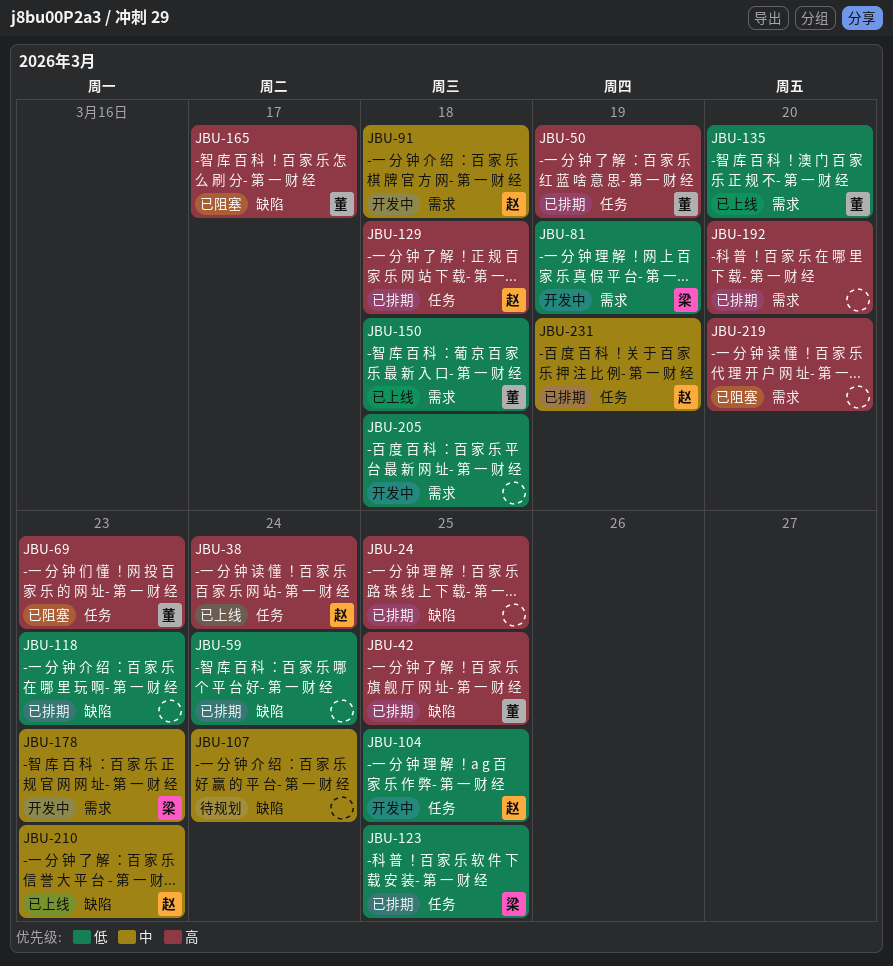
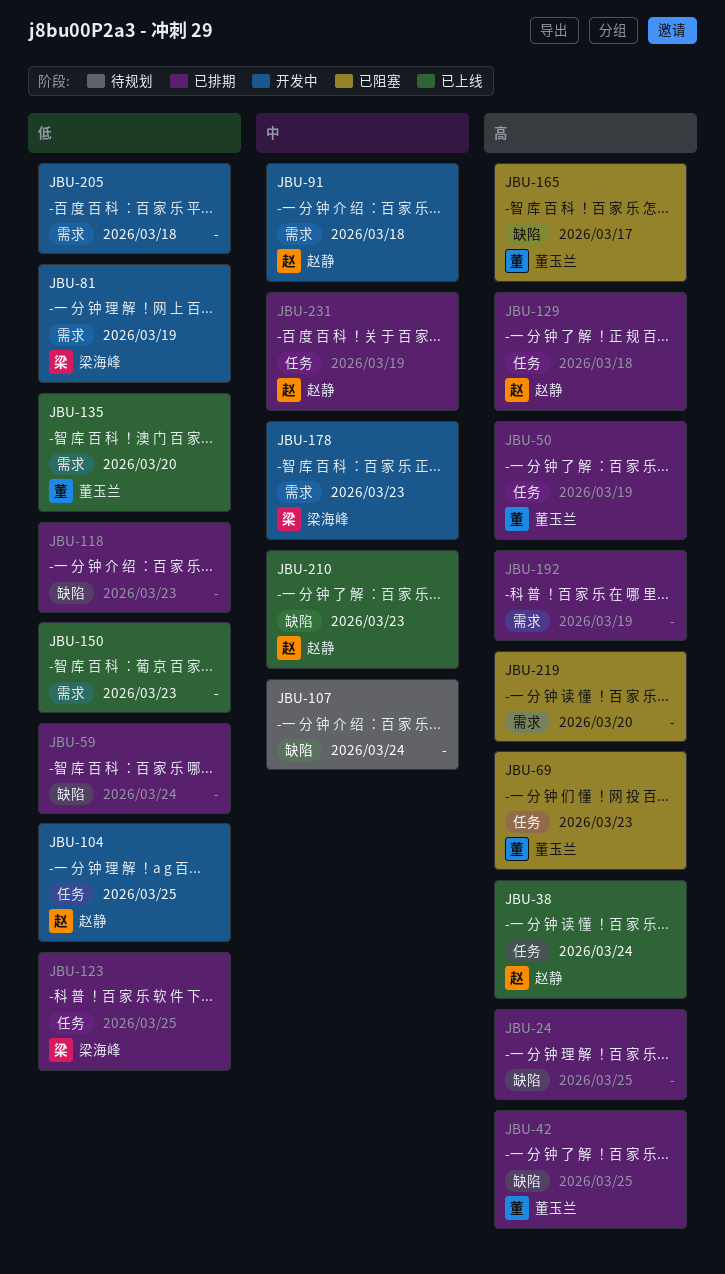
JBU-150, owner: 董玉兰 -> none
JBU-150, due: Mar 18 -> Mar 23
JBU-192, due: Mar 20 -> Mar 19

